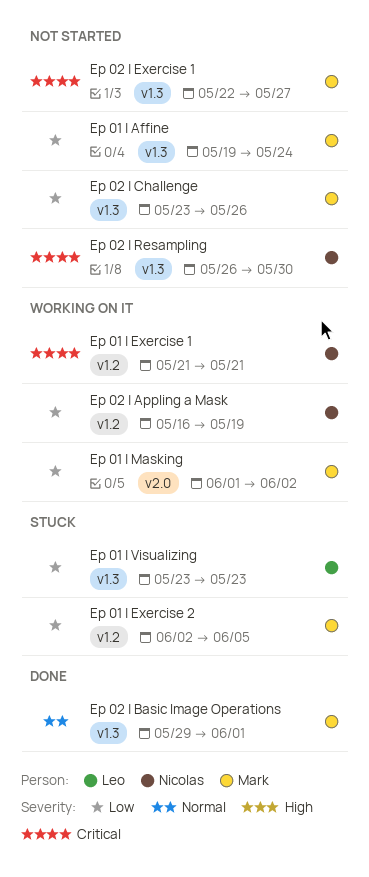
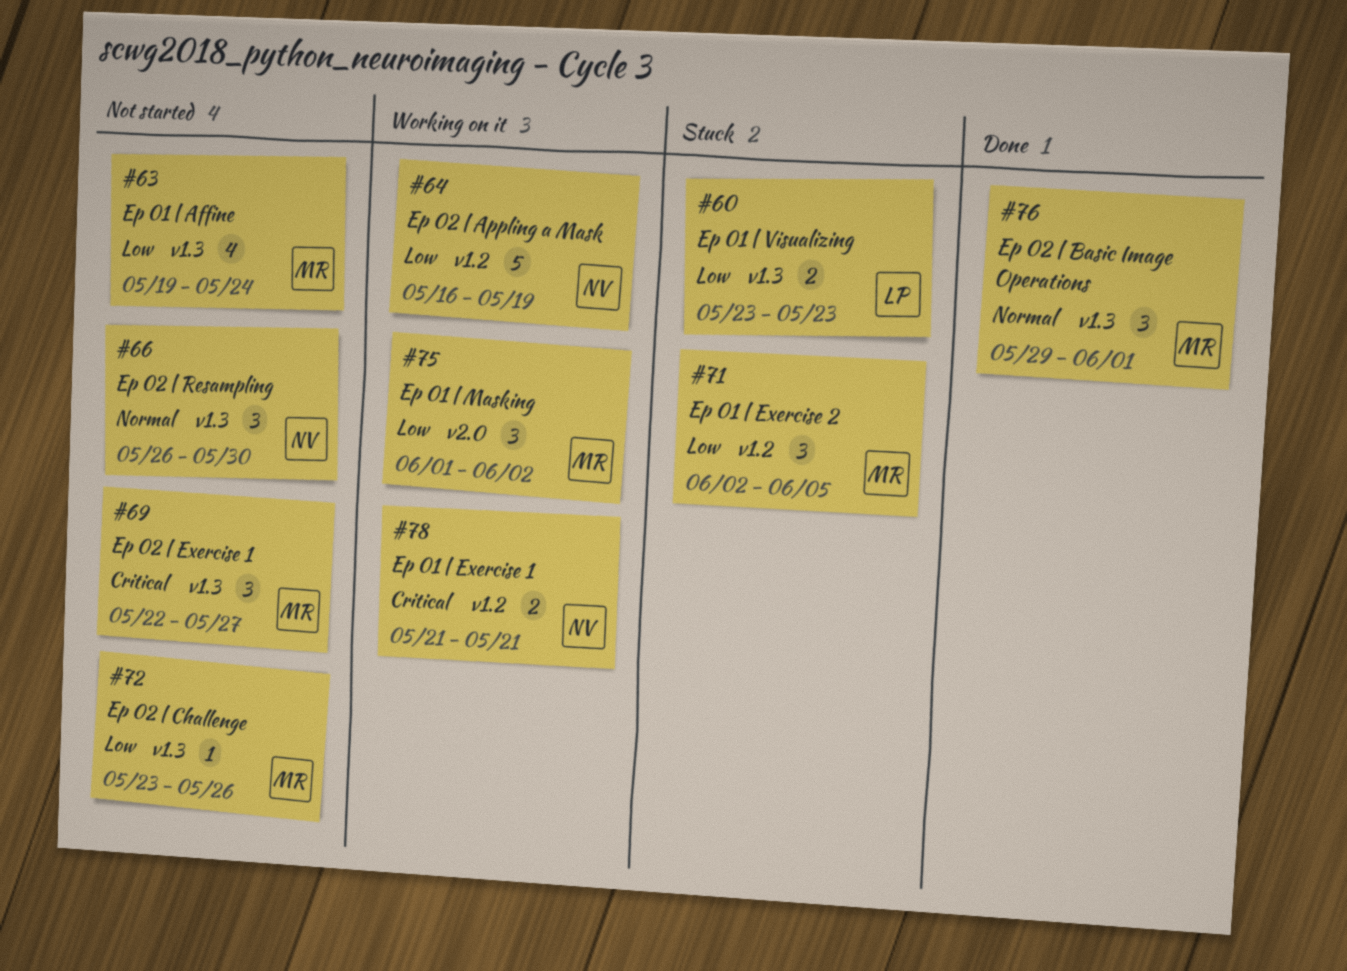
Ep 02 | Resampling, priority: Critical -> Normal

